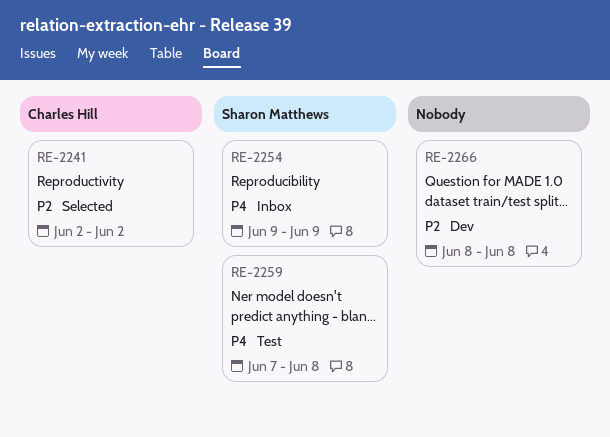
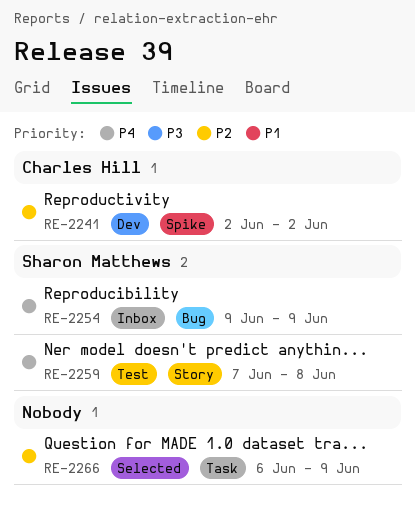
RE-2241, status: Selected -> Dev
RE-2266, status: Dev -> Selected
RE-2266, start: Jun 8 -> Jun 6
RE-2266, due: Jun 8 -> Jun 9

